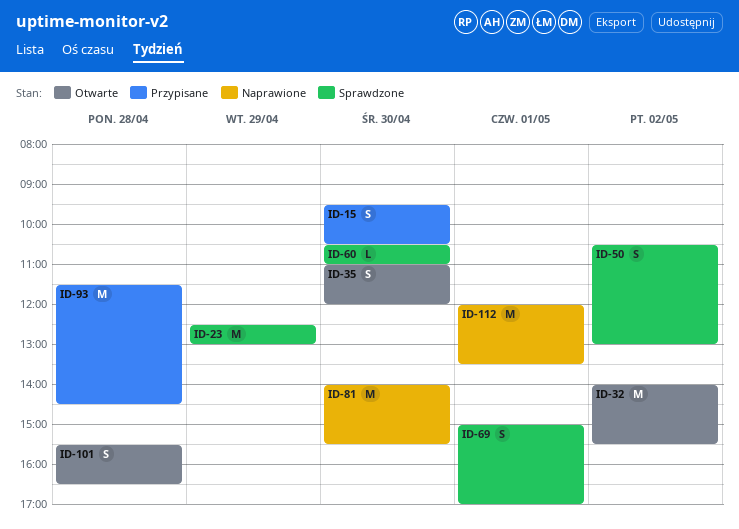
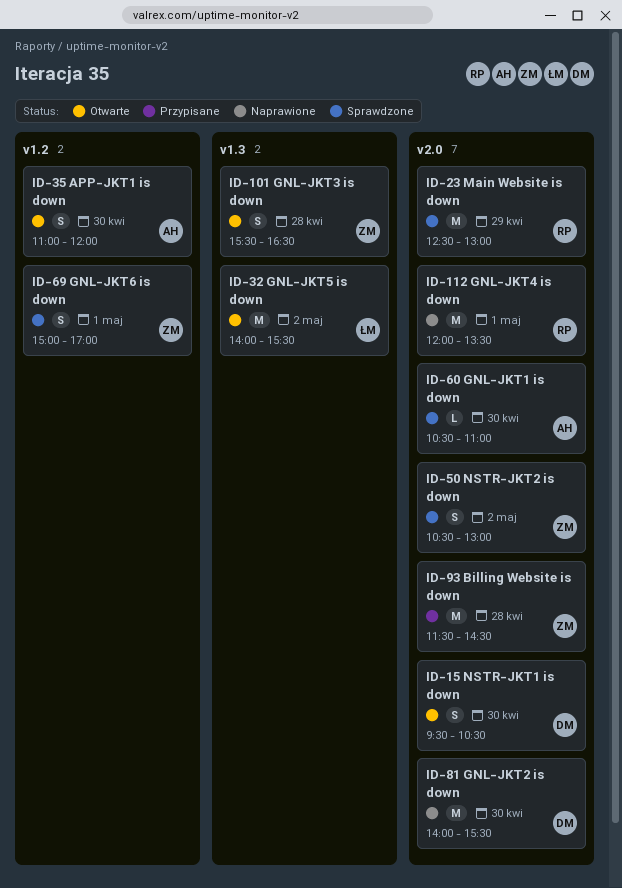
ID-15, status: Przypisane -> Otwarte

